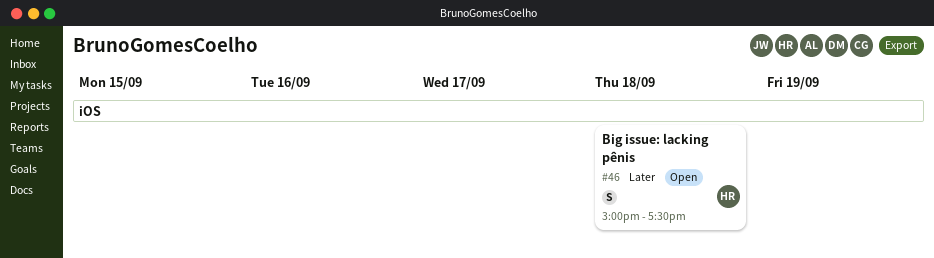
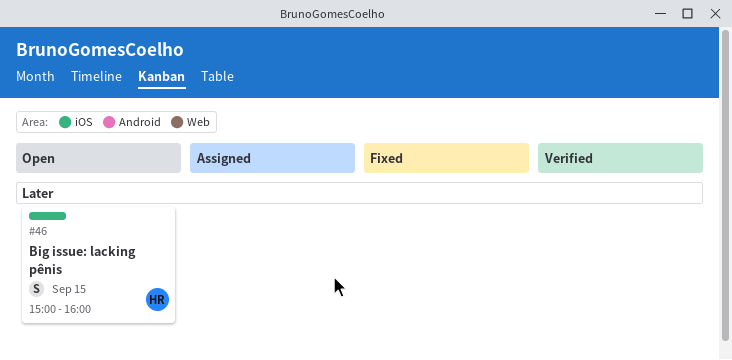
#46, day: Sep 18 -> Sep 15
#46, ends: 17:30 -> 16:00

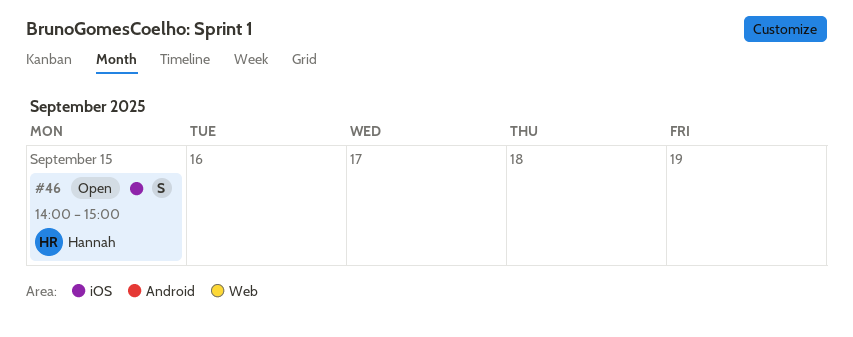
#46, begins: 15:00 -> 14:00
#46, ends: 16:00 -> 15:00

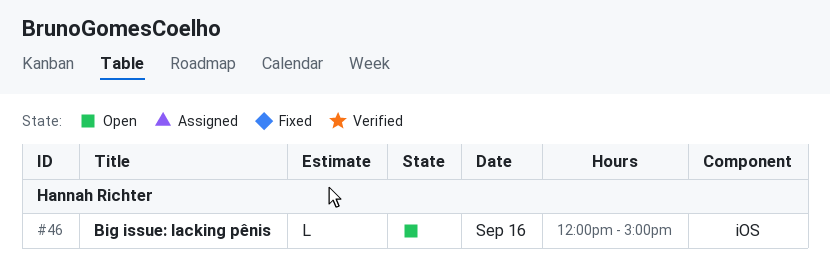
#46, estimate: S -> L
#46, day: Sep 15 -> Sep 16
#46, begins: 14:00 -> 12:00

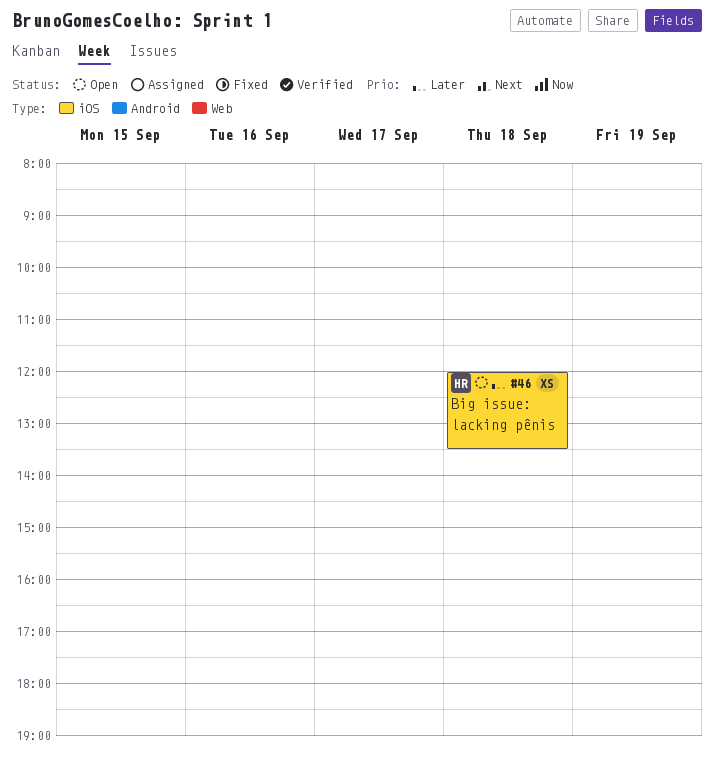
#46, estimate: L -> XS
#46, day: Sep 16 -> Sep 18
#46, ends: 15:00 -> 13:30

